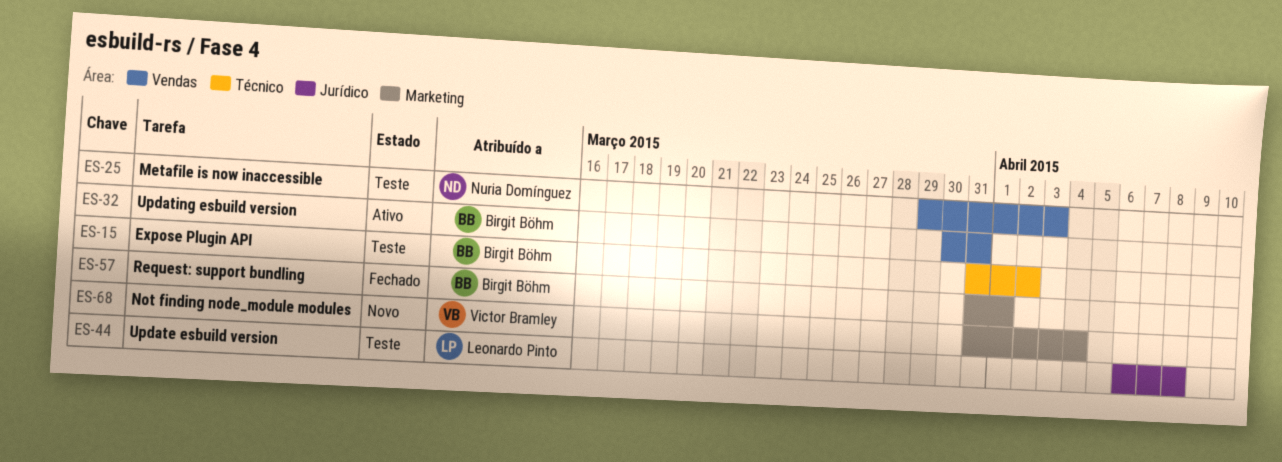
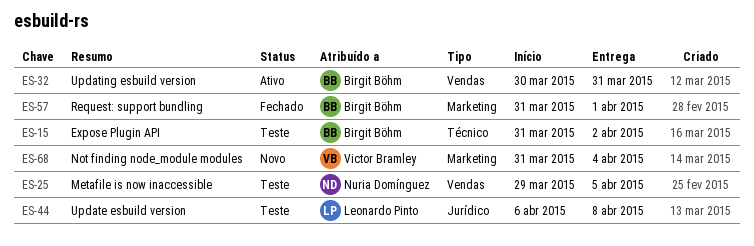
ES-25, due: Apr 3 -> Apr 5

